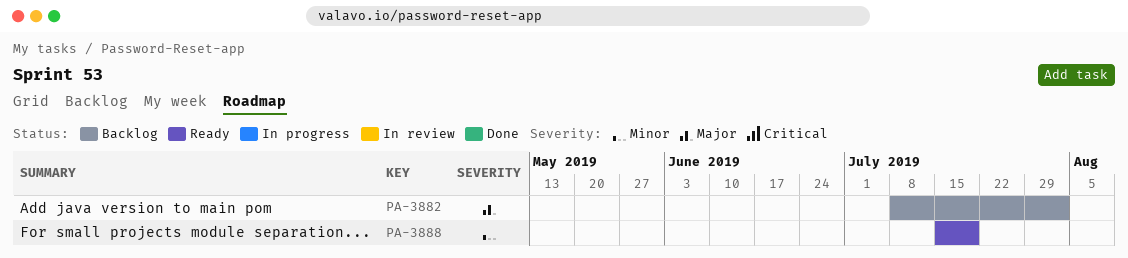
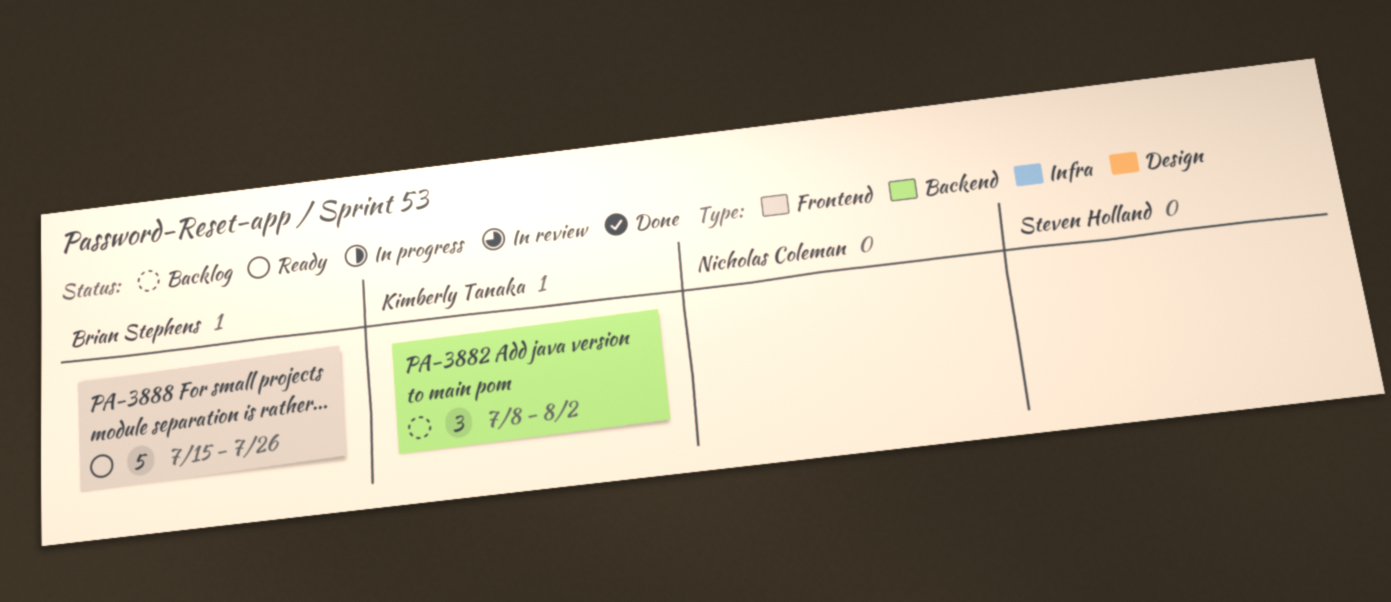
PA-3888, due: Jul 19 -> Jul 26

